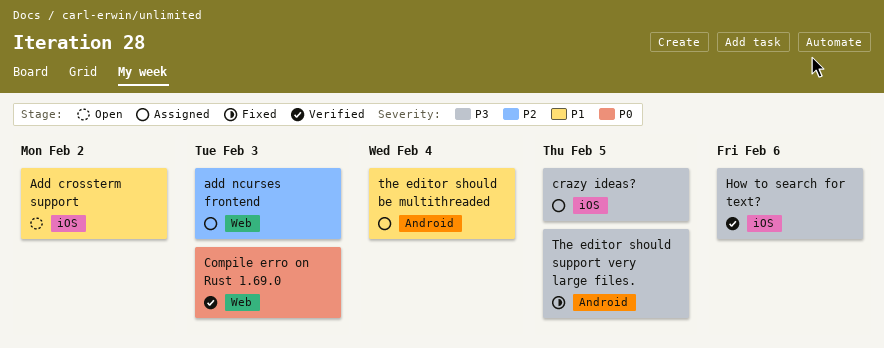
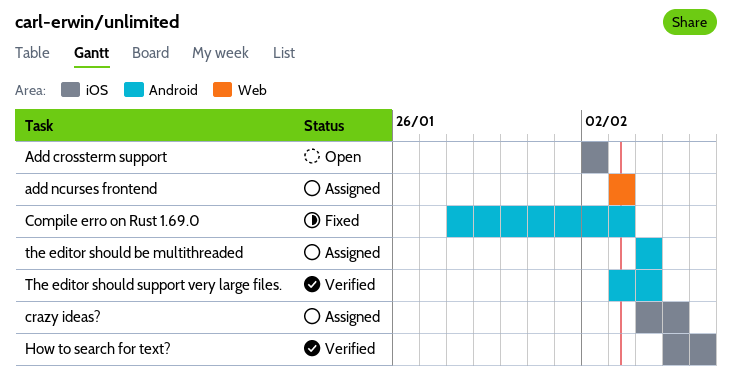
Compile erro on Rust 1.69.0, status: Verified -> Fixed
Compile erro on Rust 1.69.0, label: Web -> Android
The editor should support very large files., status: Fixed -> Verified
The editor should support very large files., due: Feb 5 -> Feb 4

